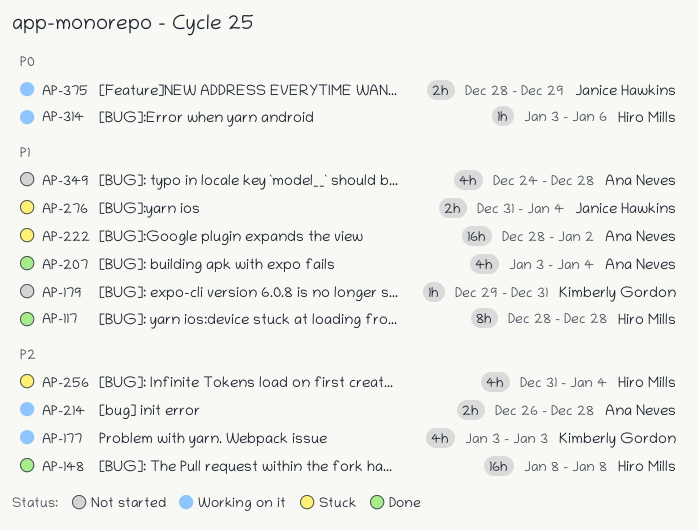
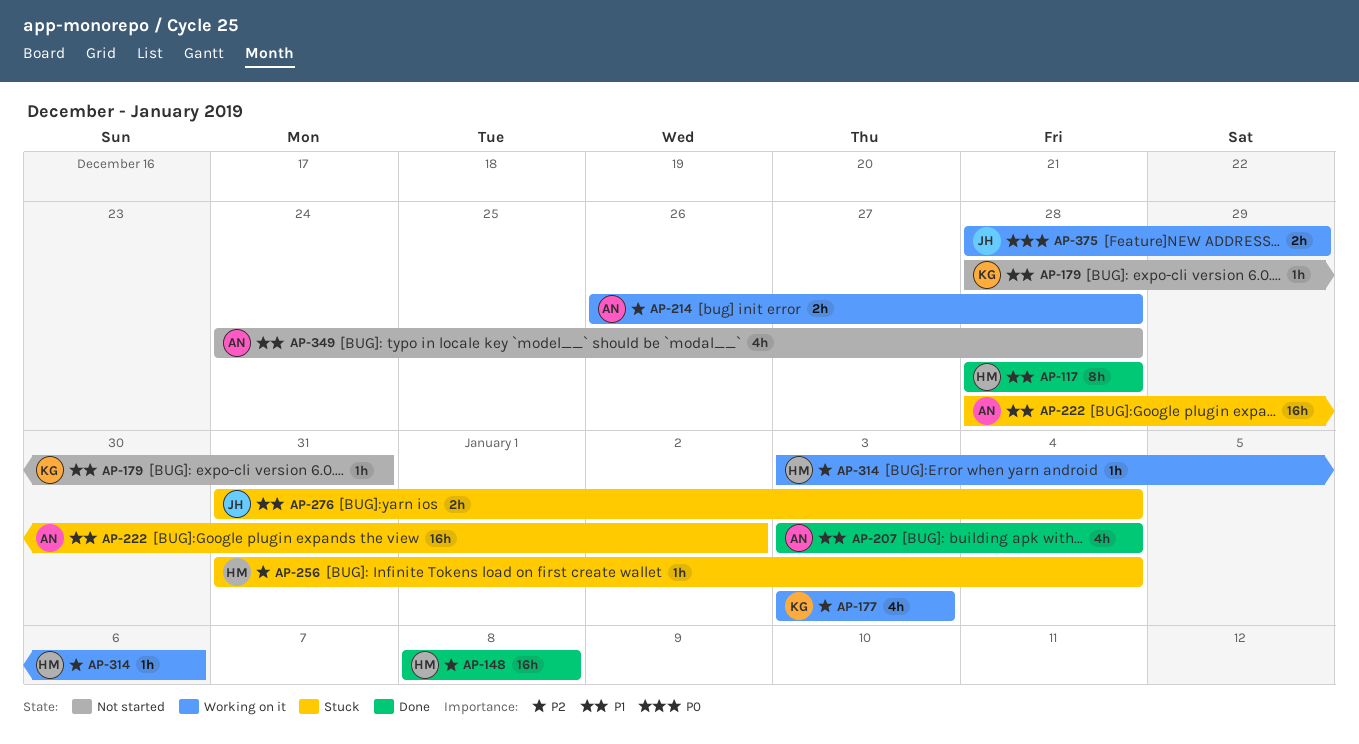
AP-179, start: Dec 29 -> Dec 28
AP-256, estimate: 4h -> 1h
AP-314, priority: P0 -> P2

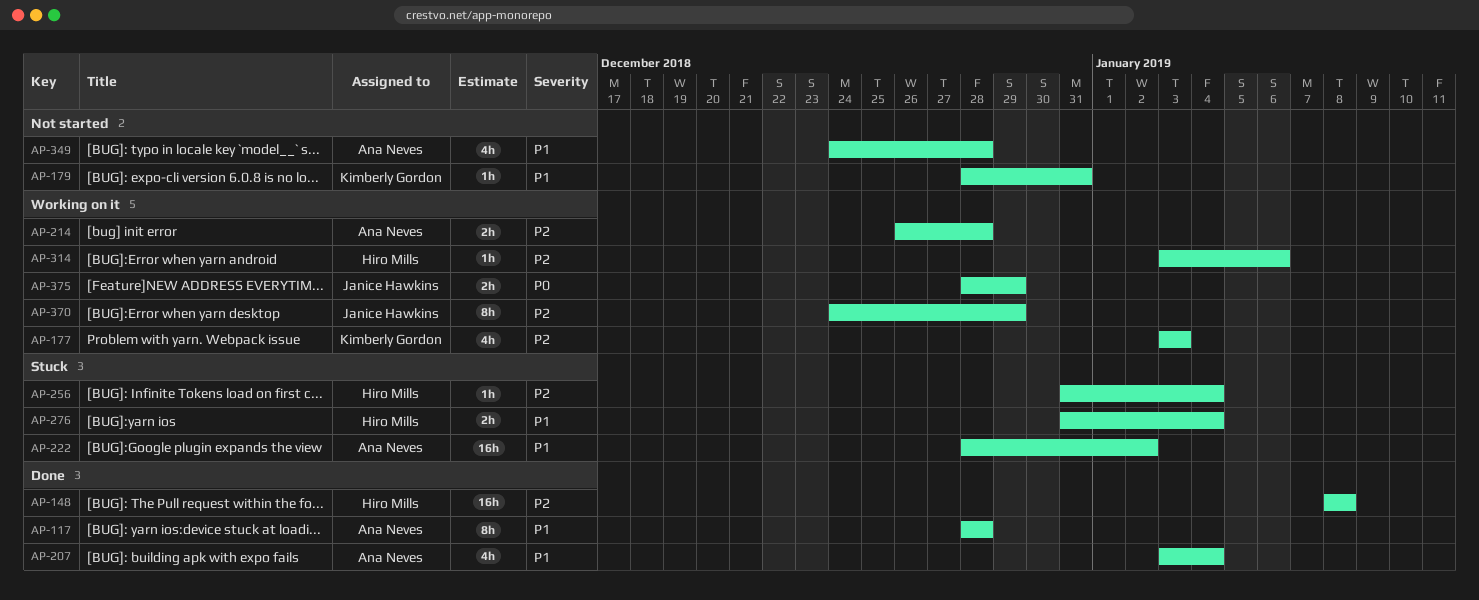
AP-117, owner: Hiro Mills -> Ana Neves
AP-276, owner: Janice Hawkins -> Hiro Mills
AP-370: none -> present

